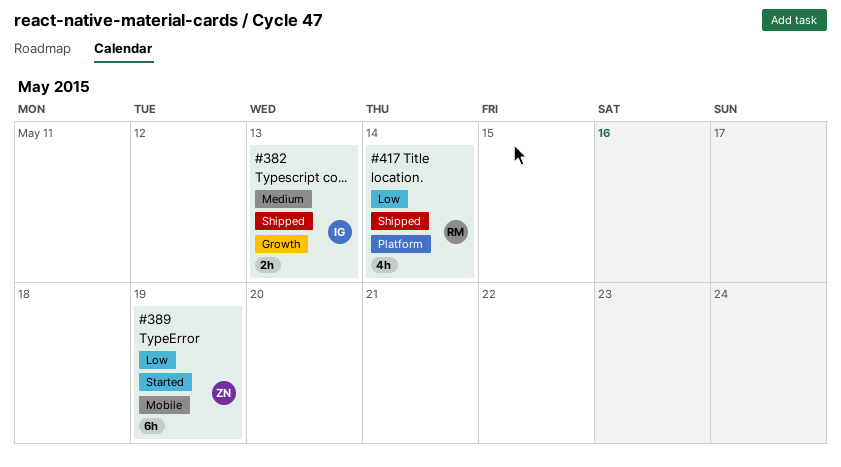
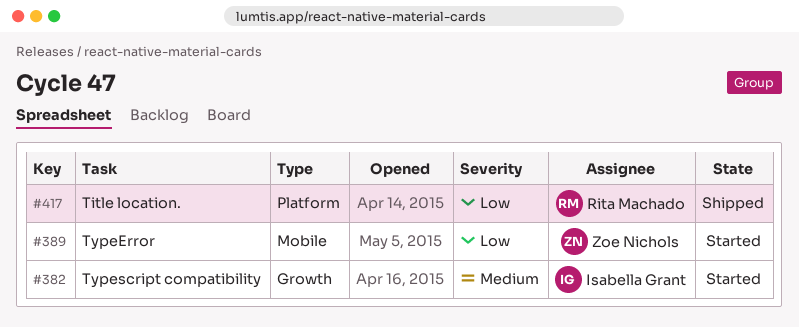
#382, status: Shipped -> Started

